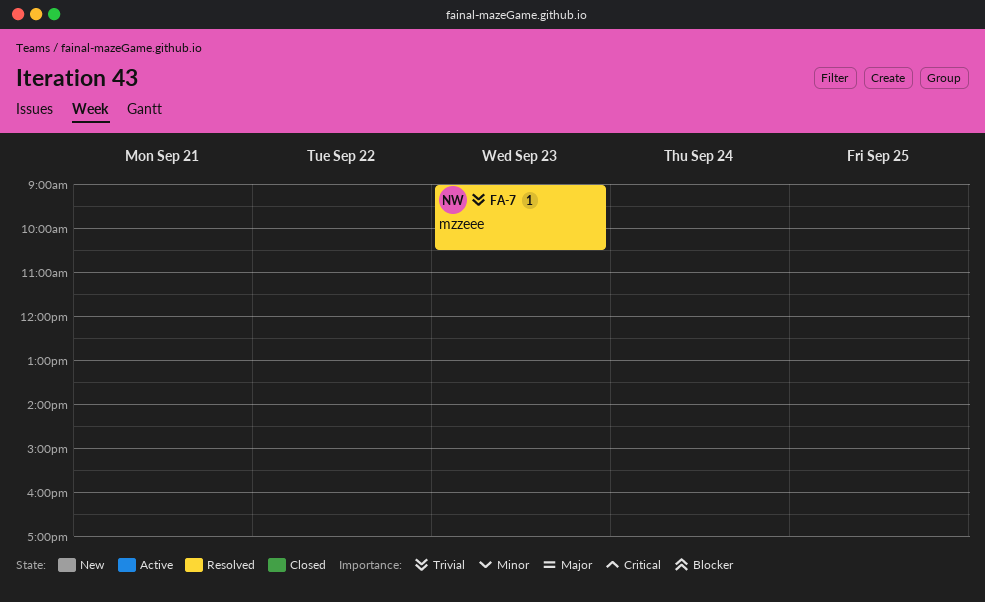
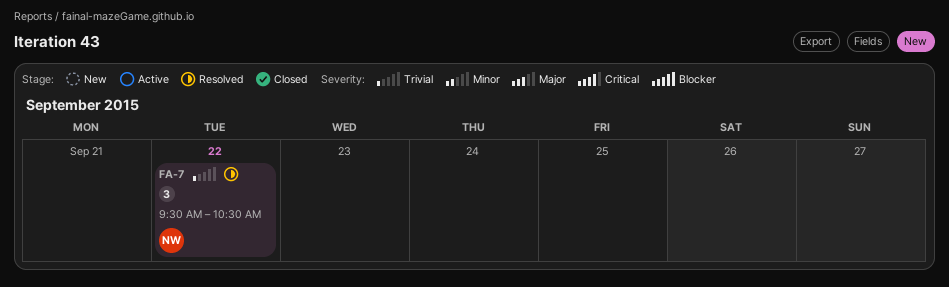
FA-7, estimate: 1 -> 3
FA-7, day: Sep 23 -> Sep 22
FA-7, begins: 09:00 -> 09:30

